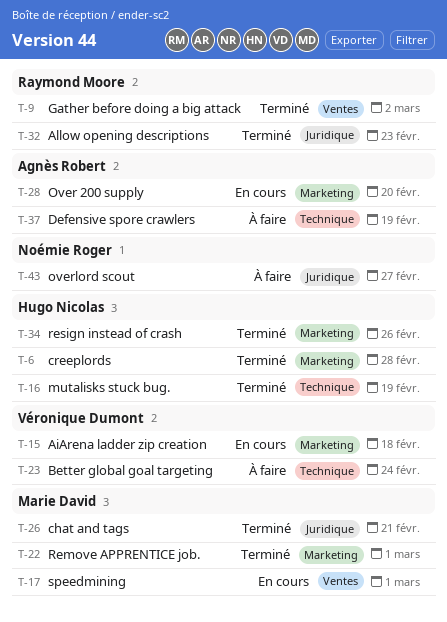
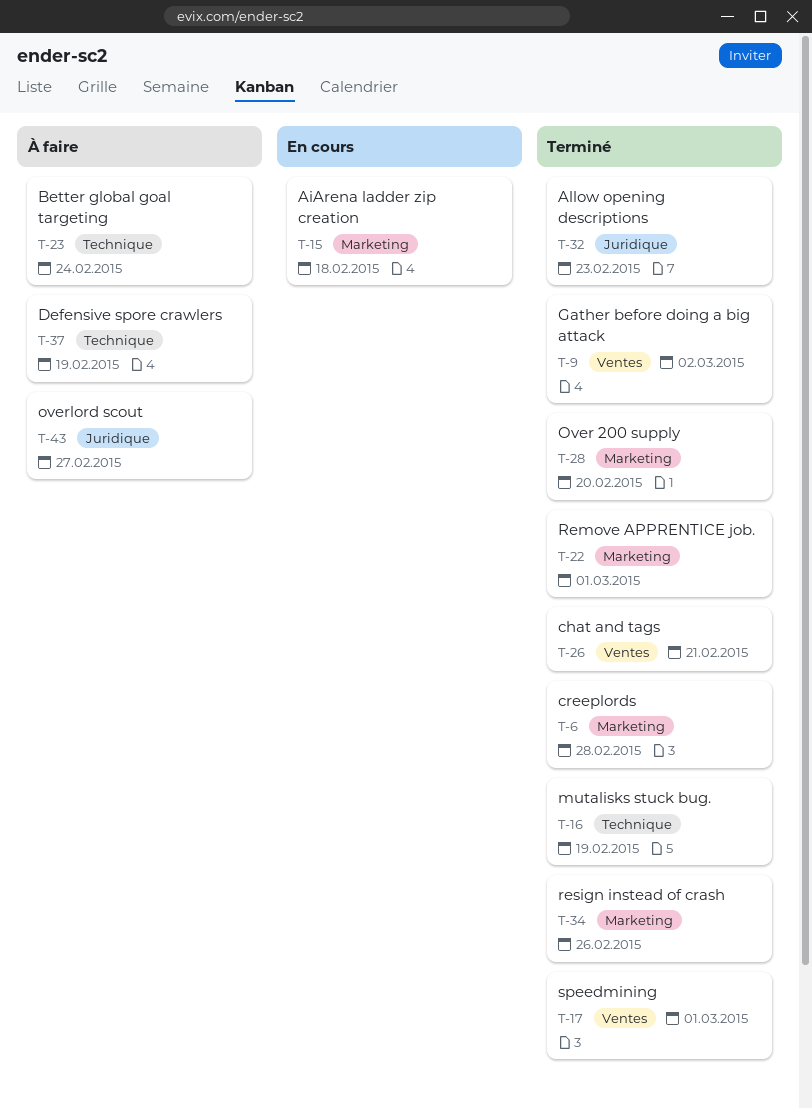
T-17, status: En cours -> Terminé
T-26, label: Juridique -> Ventes
T-28, status: En cours -> Terminé

